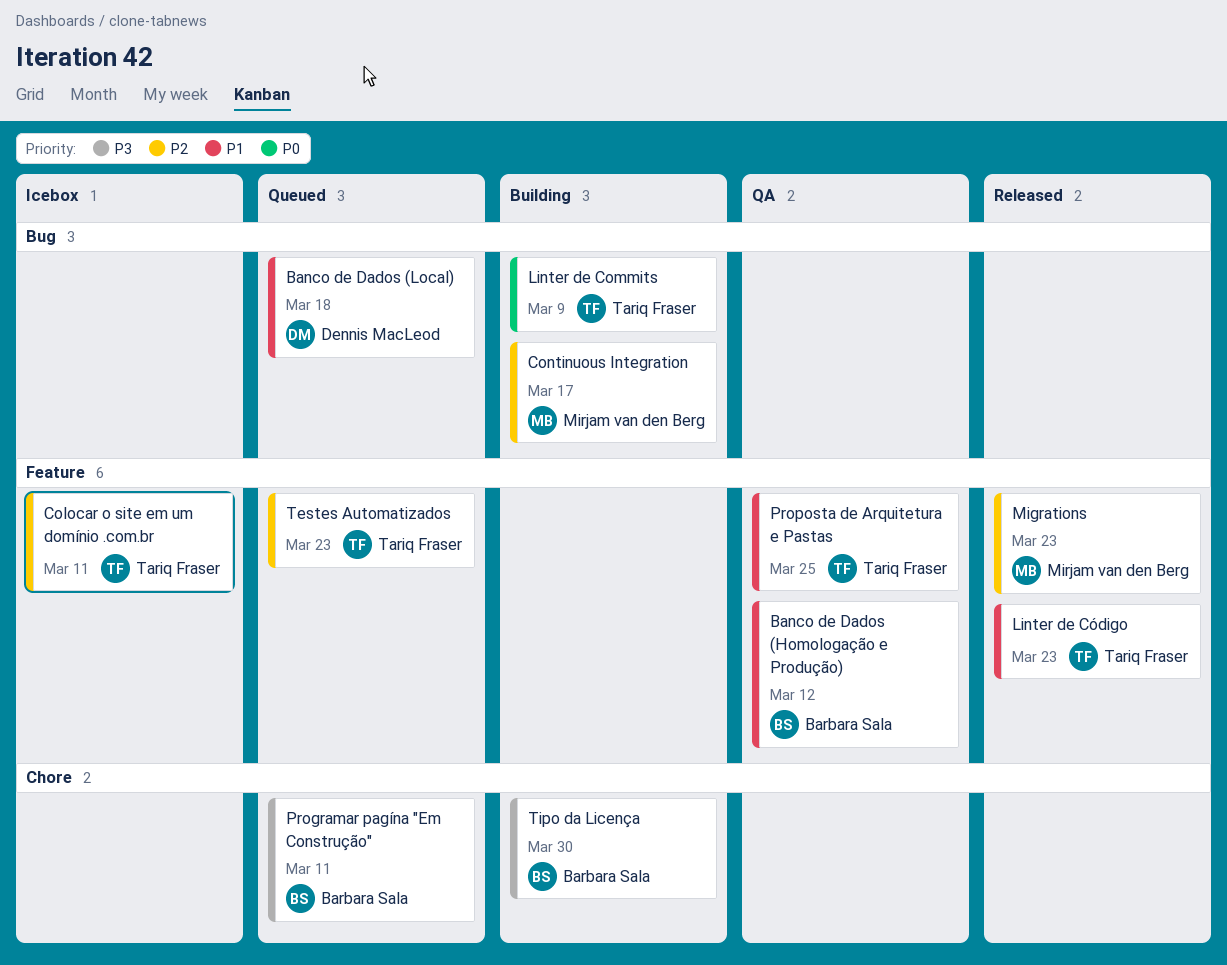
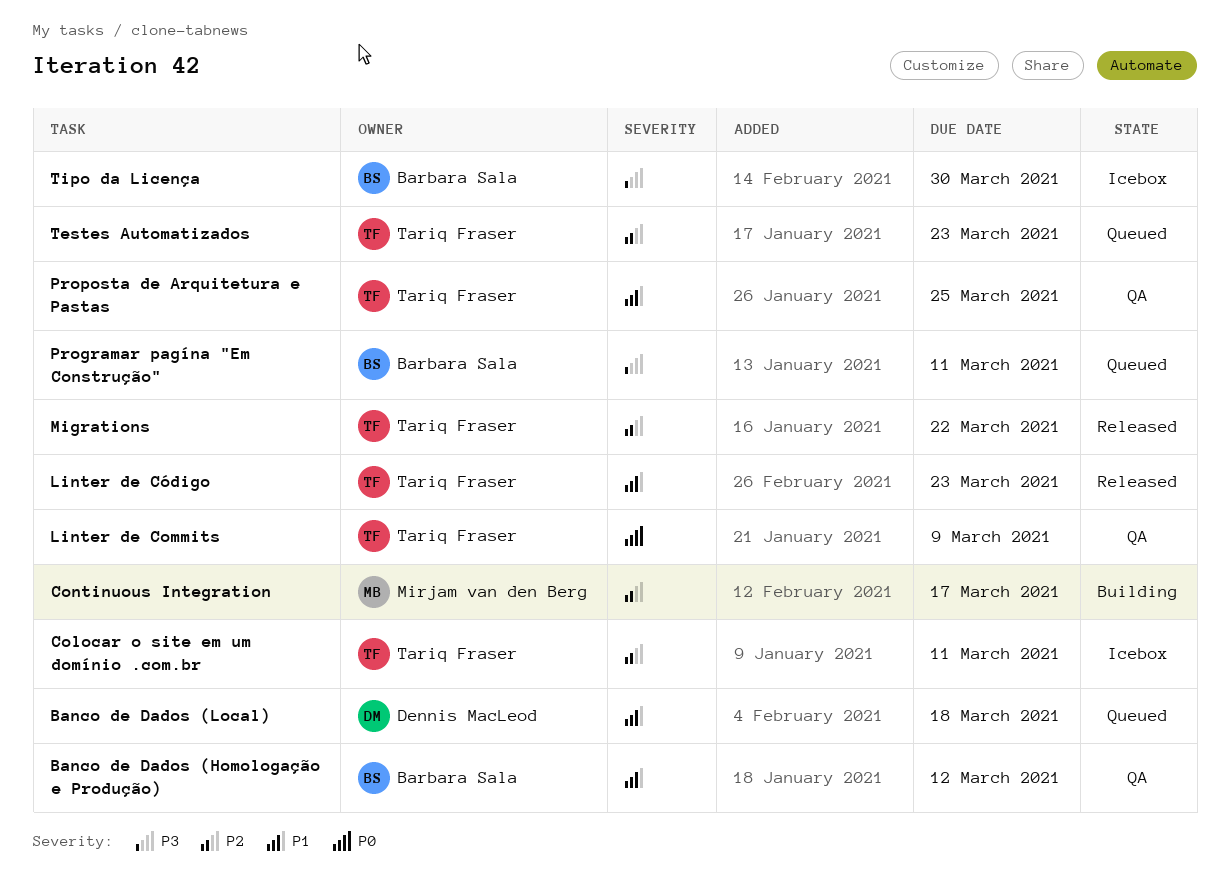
Linter de Commits, status: Building -> QA
Migrations, owner: Mirjam van den Berg -> Tariq Fraser
Migrations, due: Mar 23 -> Mar 22
Tipo da Licença, status: Building -> Icebox

